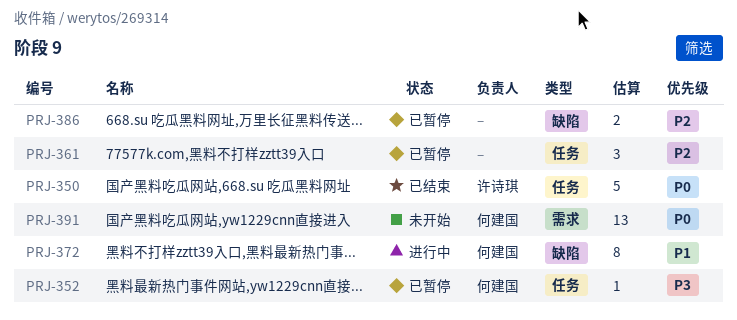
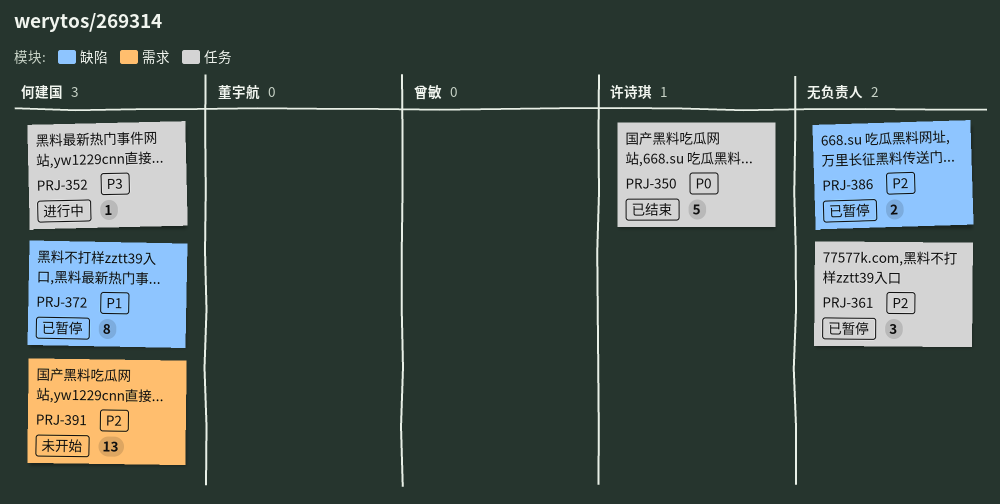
PRJ-352, status: 已暂停 -> 进行中
PRJ-372, status: 进行中 -> 已暂停
PRJ-391, priority: P0 -> P2

